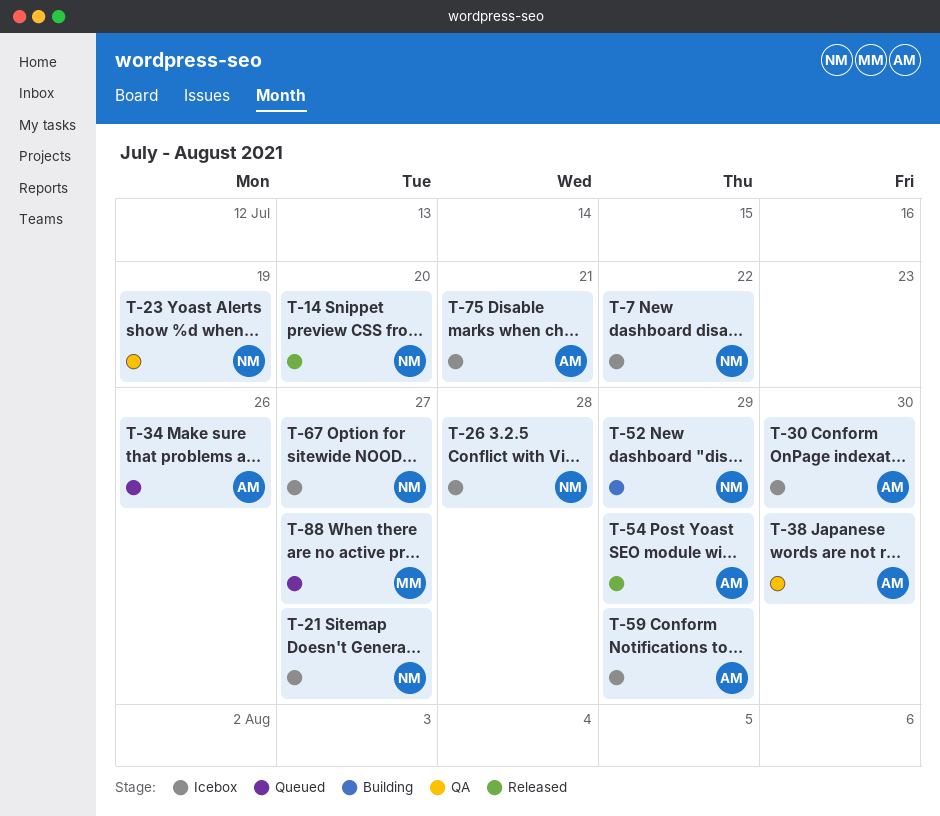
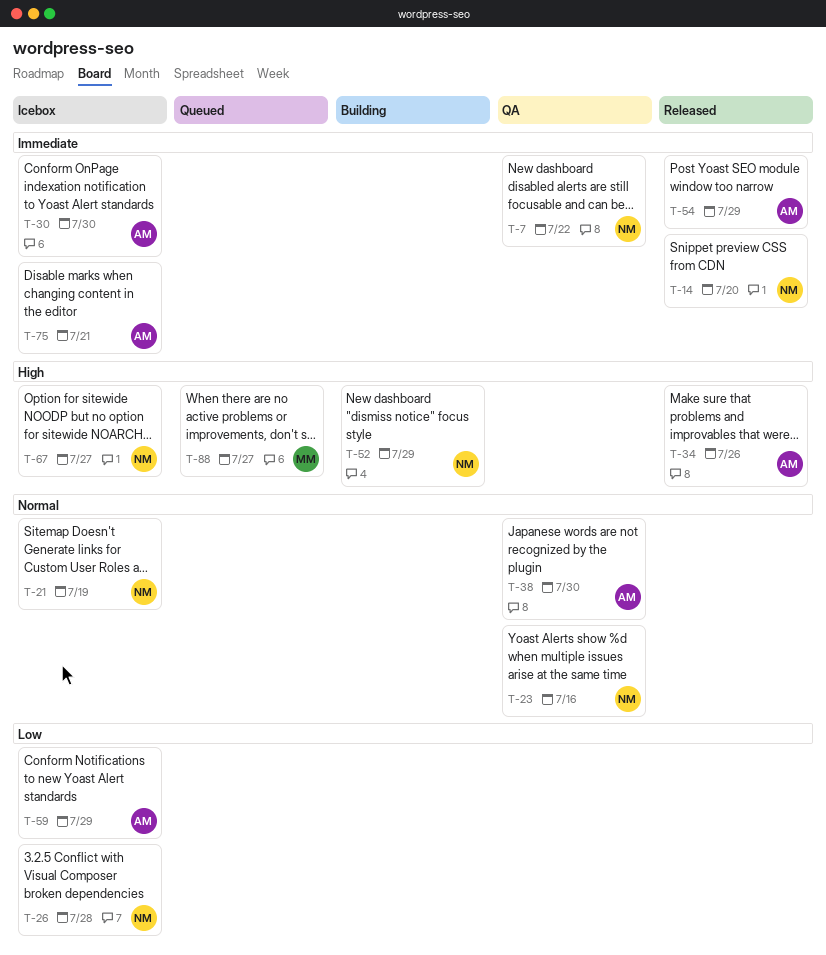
T-7, status: Icebox -> QA
T-21, due: Jul 27 -> Jul 19
T-23, due: Jul 19 -> Jul 16
T-34, status: Queued -> Released

